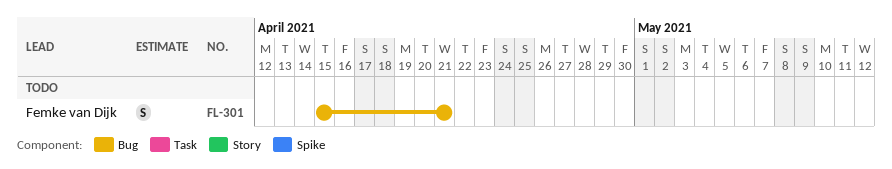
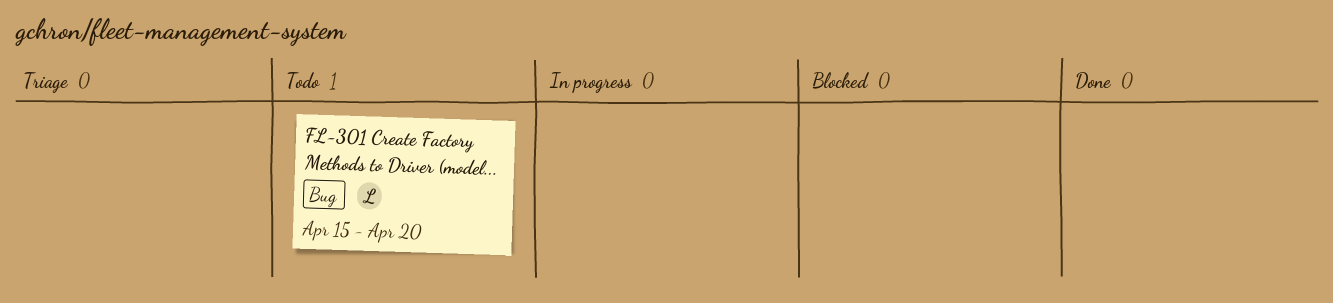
FL-301, estimate: S -> L
FL-301, due: Apr 21 -> Apr 20

